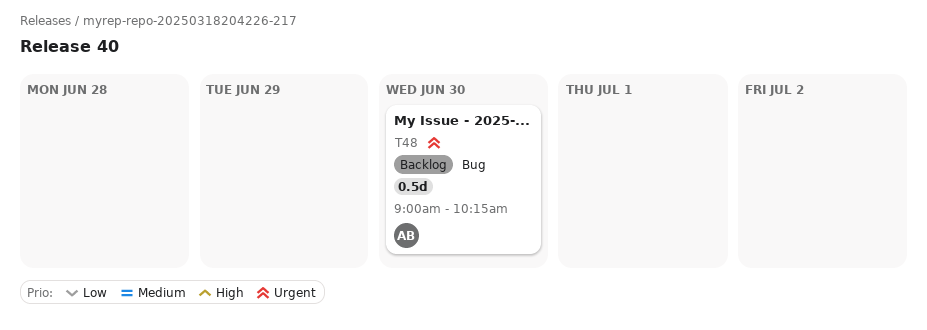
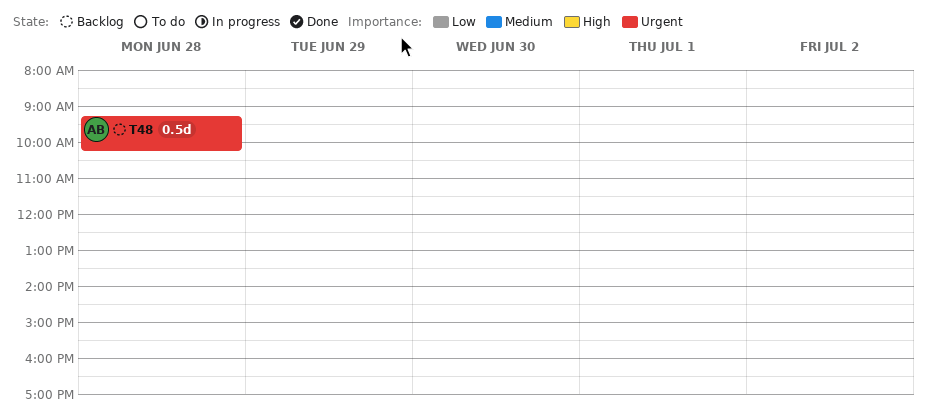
T48, day: Jun 30 -> Jun 28
T48, begins: 09:00 -> 09:15

